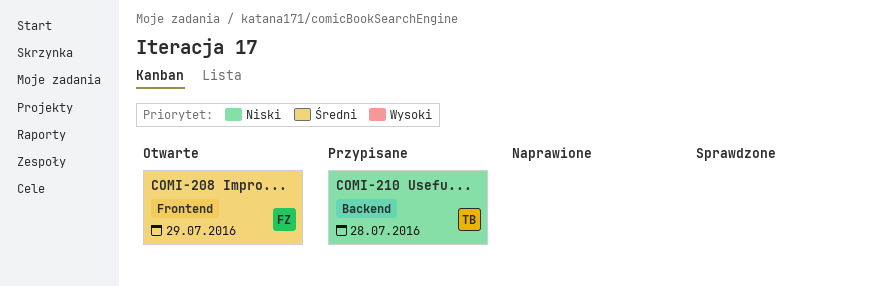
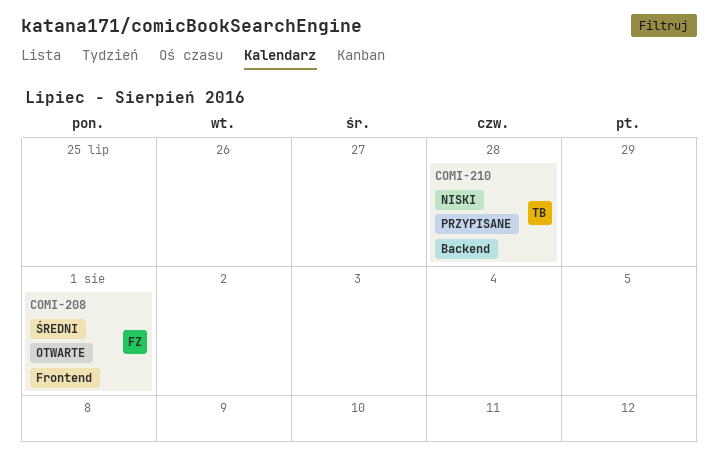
COMI-208, due: Jul 29 -> Aug 1

